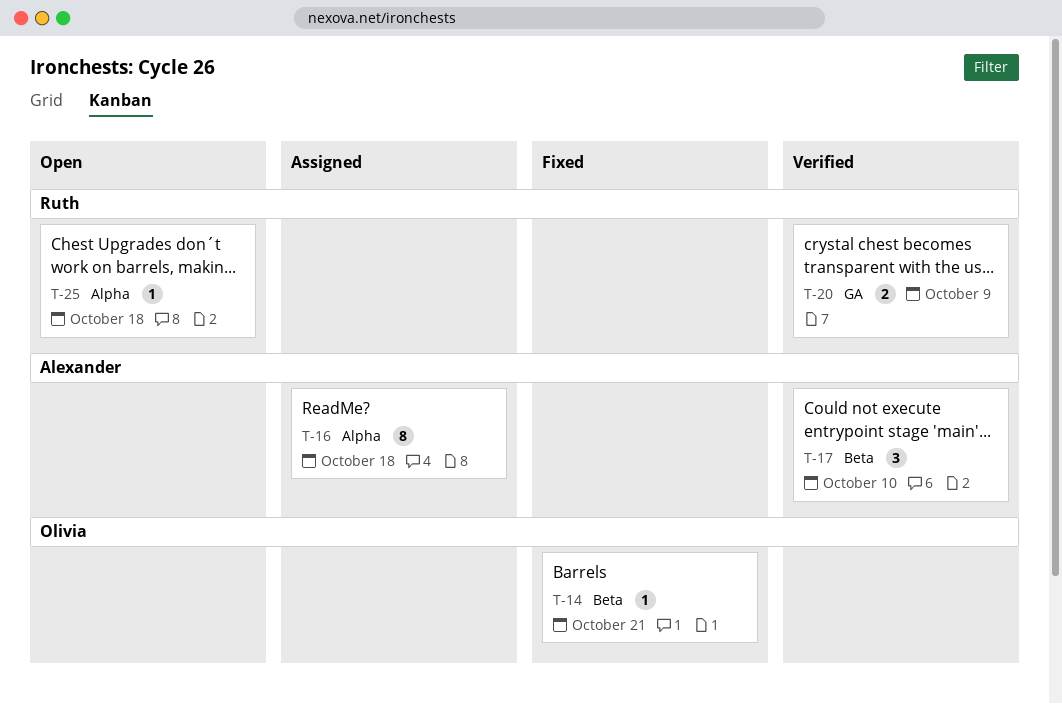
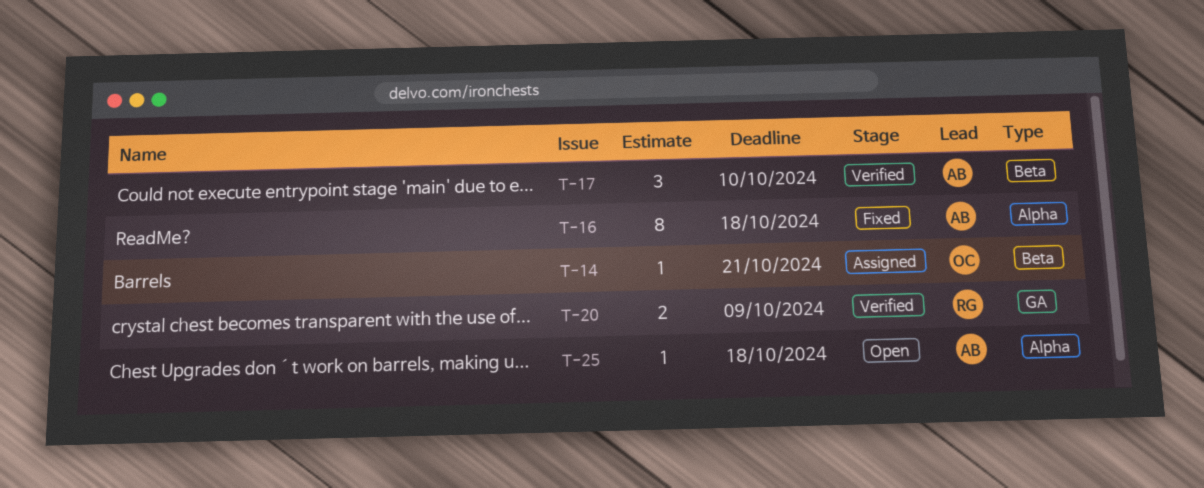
T-14, status: Fixed -> Assigned
T-16, status: Assigned -> Fixed
T-25, owner: Ruth -> Alexander

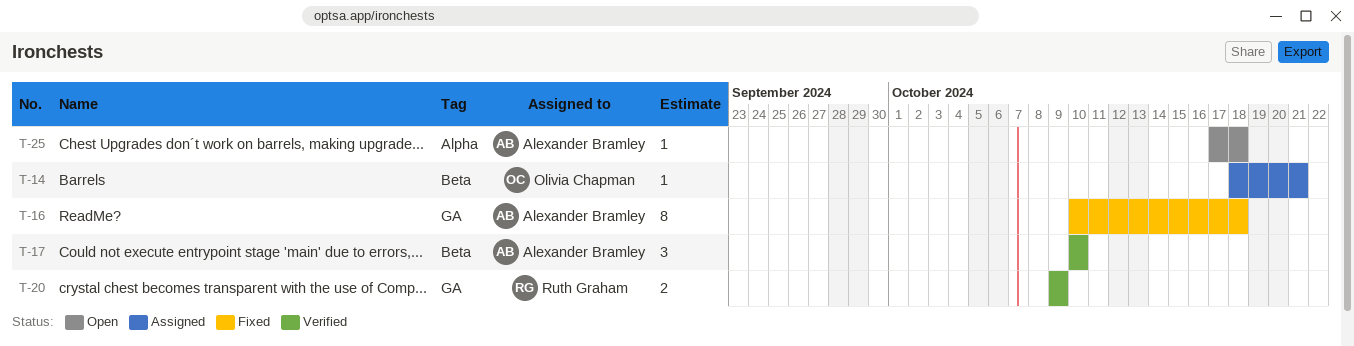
T-16, label: Alpha -> GA

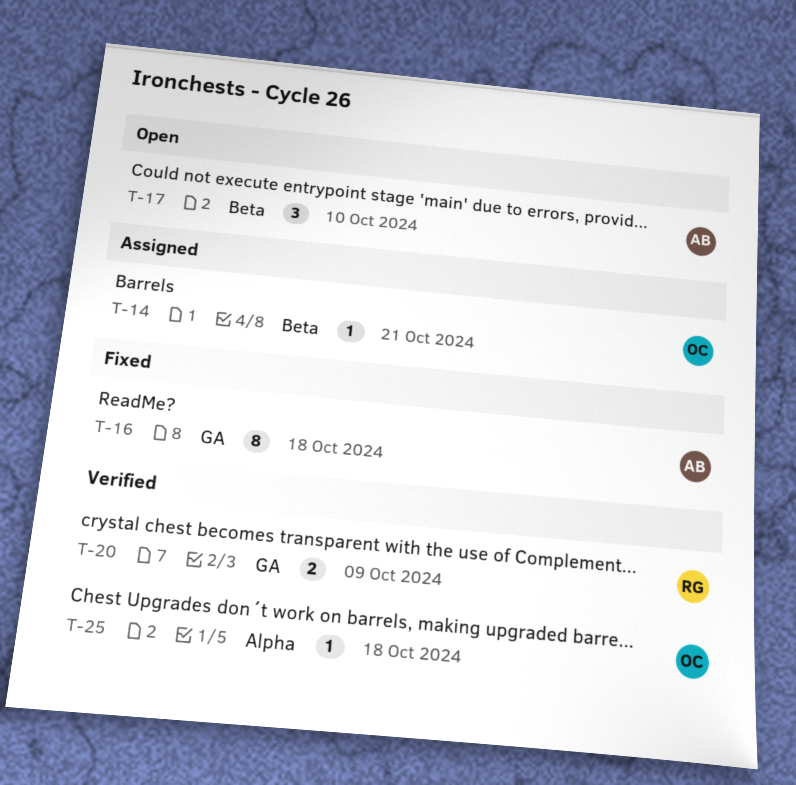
T-17, status: Verified -> Open
T-25, status: Open -> Verified
T-25, owner: Alexander Bramley -> Olivia Chapman

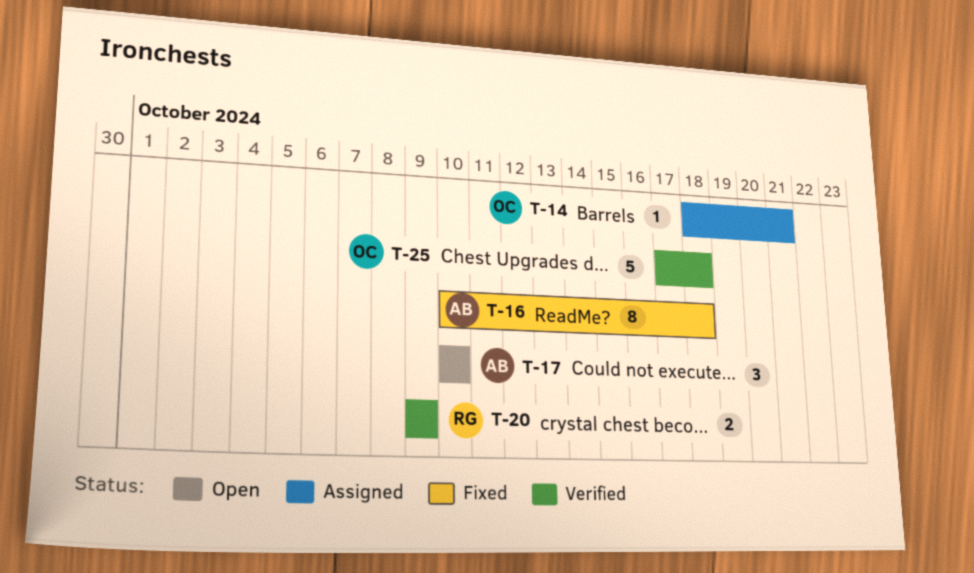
T-25, estimate: 1 -> 5

